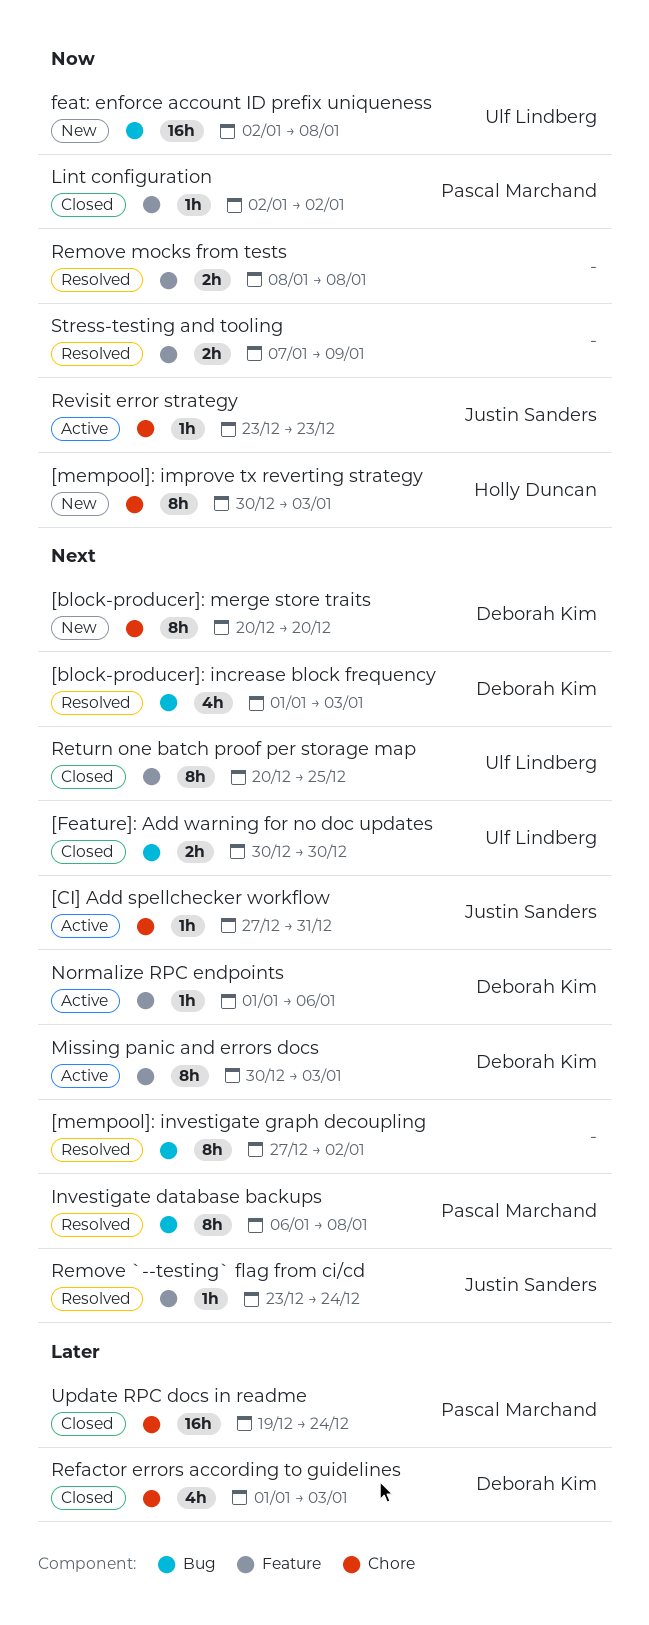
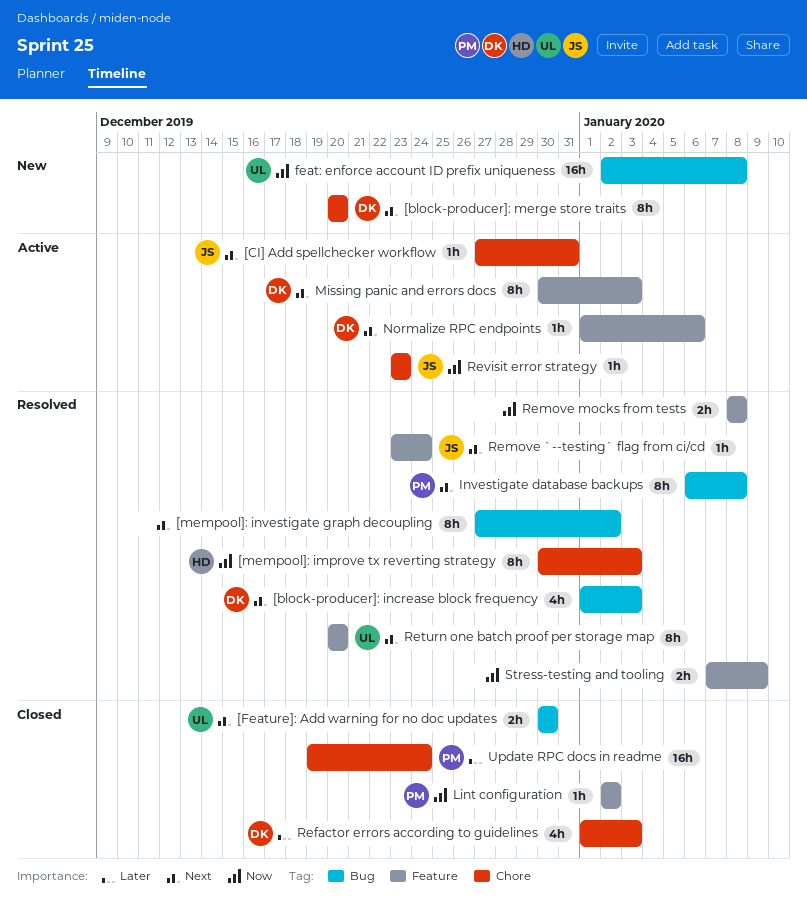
[mempool]: improve tx reverting strategy, status: New -> Resolved
Return one batch proof per storage map, status: Closed -> Resolved
Return one batch proof per storage map, due: Dec 25 -> Dec 20

